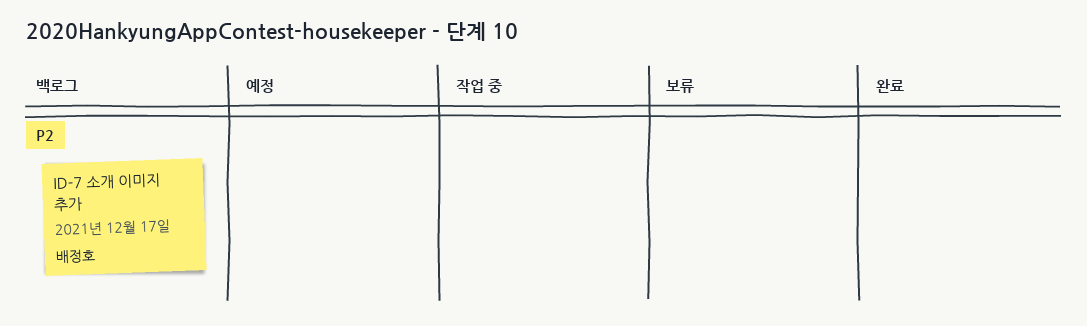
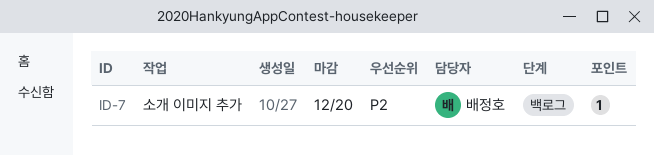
ID-7, due: Dec 17 -> Dec 20

